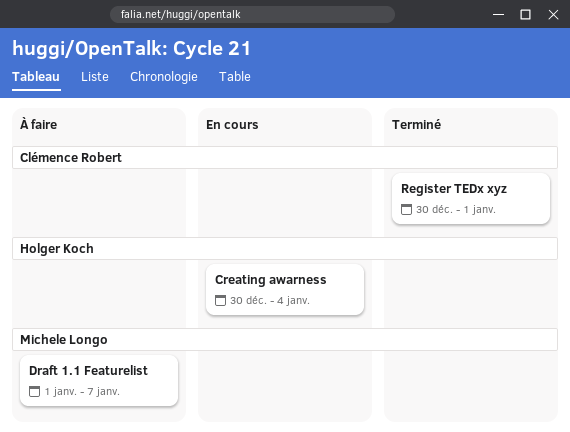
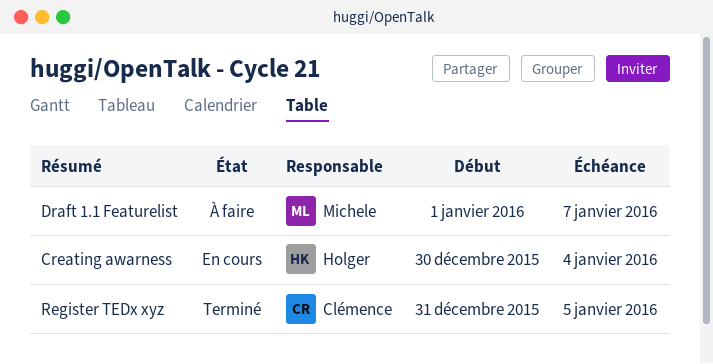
Register TEDx xyz, start: Dec 30 -> Dec 31
Register TEDx xyz, due: Jan 1 -> Jan 5

